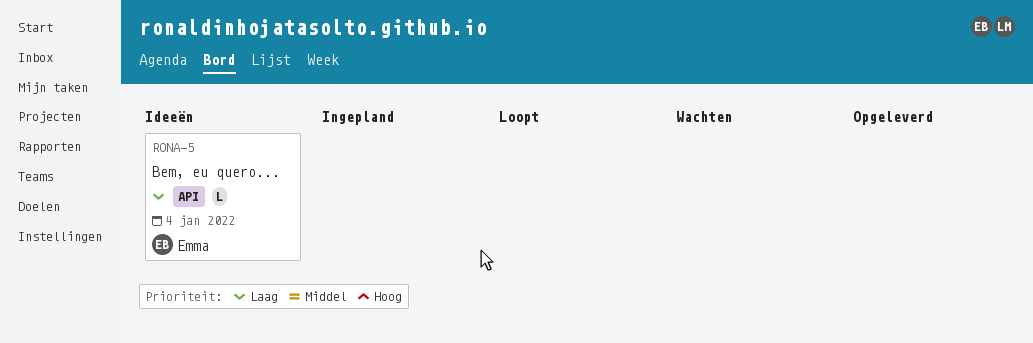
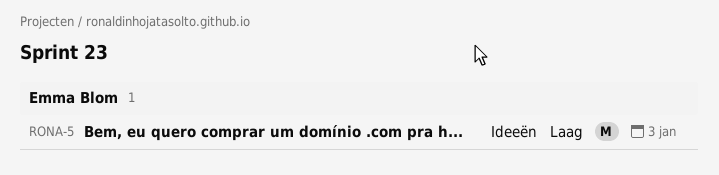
RONA-5, estimate: L -> M
RONA-5, due: Jan 4 -> Jan 3

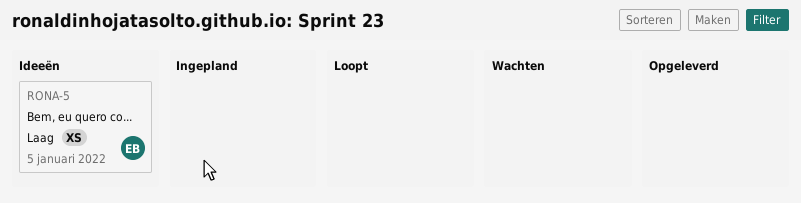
RONA-5, estimate: M -> XS
RONA-5, due: Jan 3 -> Jan 5

